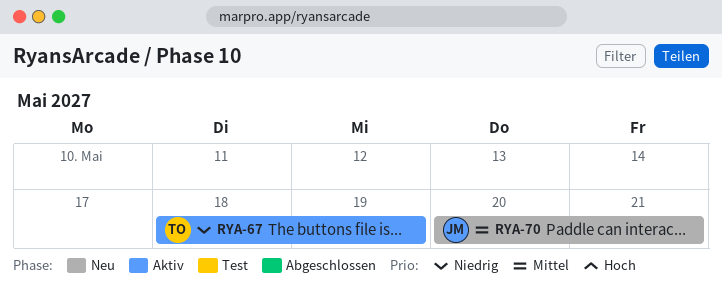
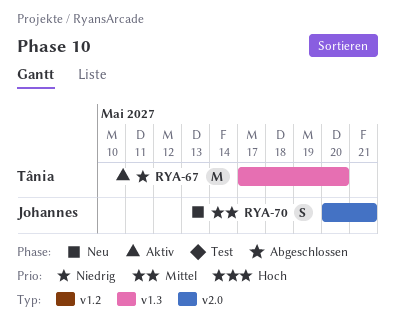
RYA-67, start: May 18 -> May 17
RYA-67, due: May 19 -> May 20

